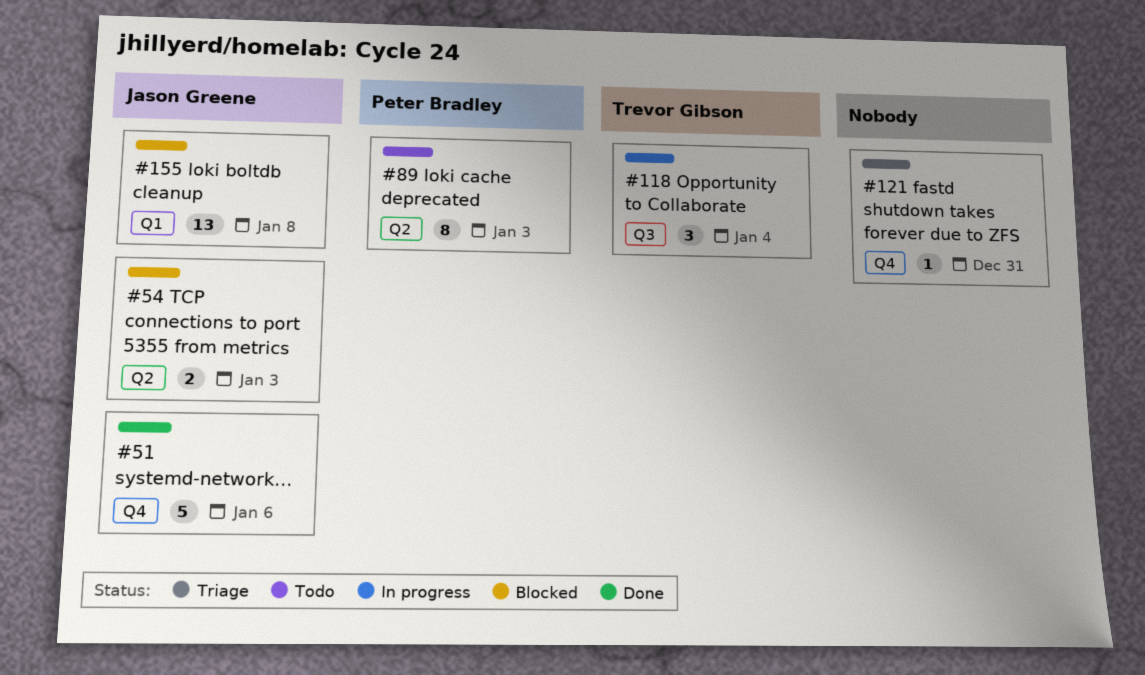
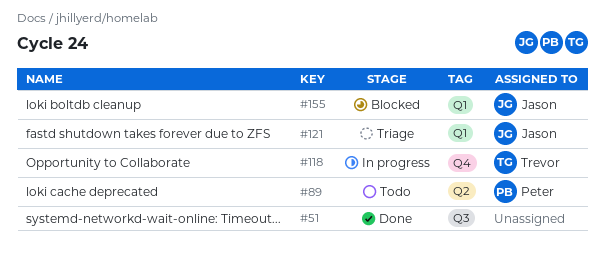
#51, owner: Jason Greene -> none
#51, label: Q4 -> Q3
#54: present -> none
#118, label: Q3 -> Q4
#121, owner: none -> Jason Greene
#121, label: Q4 -> Q1

